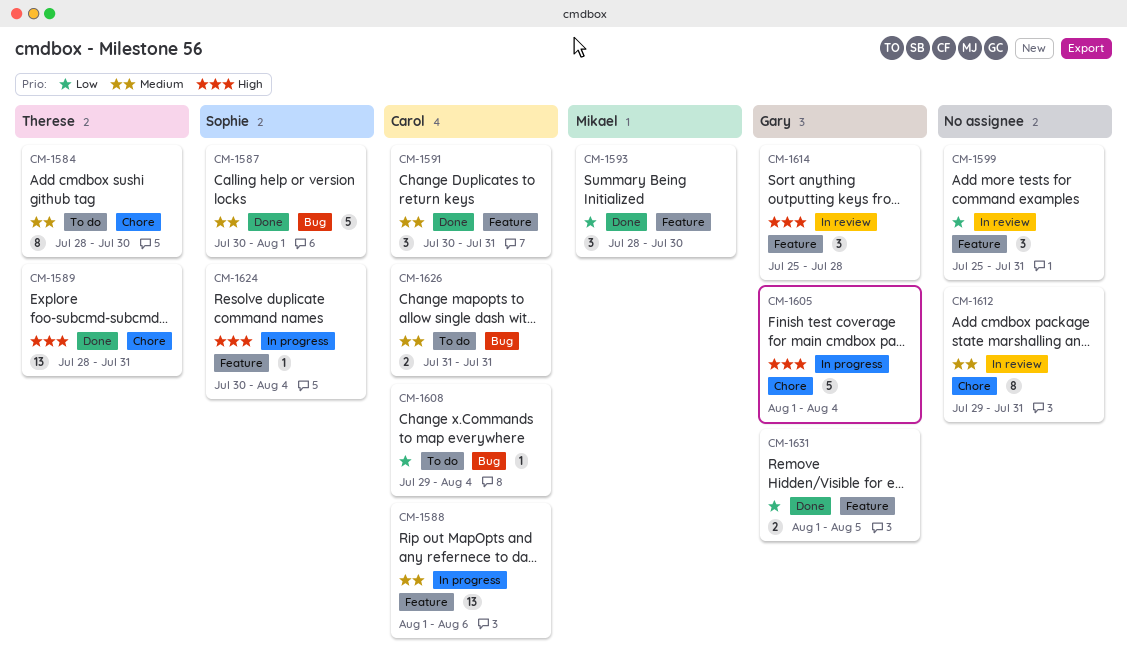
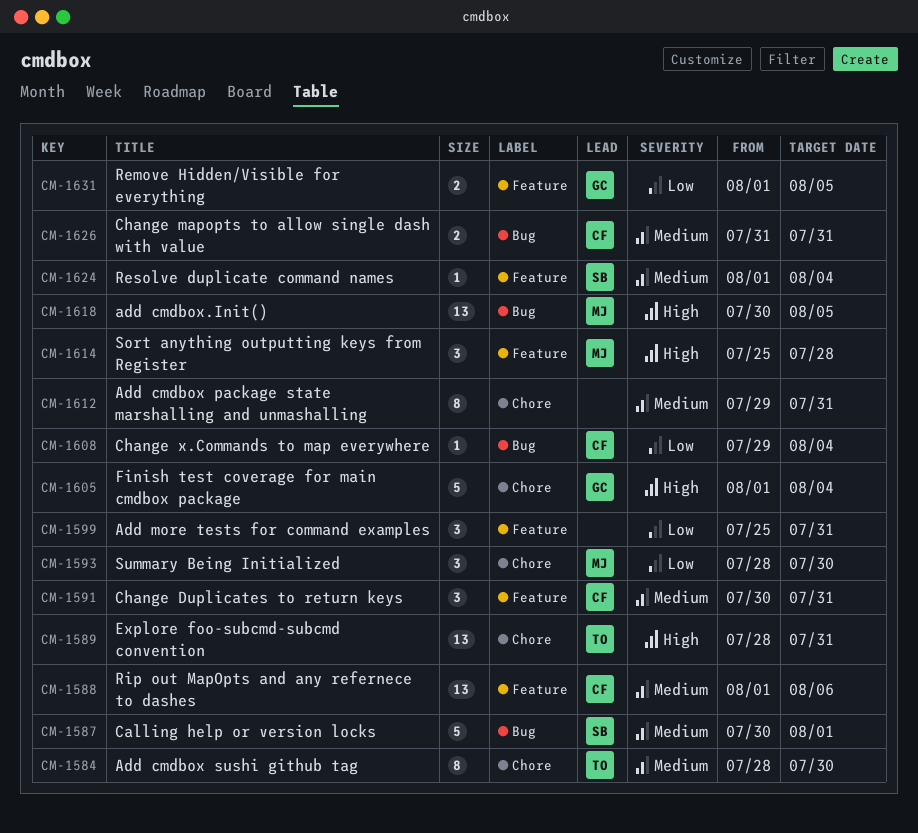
CM-1593, label: Feature -> Chore
CM-1614, owner: Gary -> Mikael
CM-1618: none -> present
CM-1624, priority: High -> Medium
CM-1624, start: Jul 30 -> Aug 1

